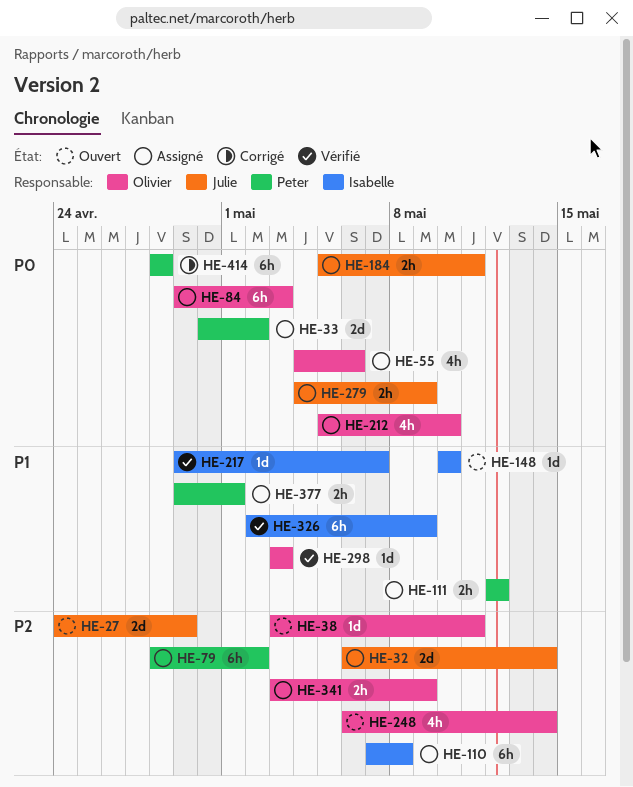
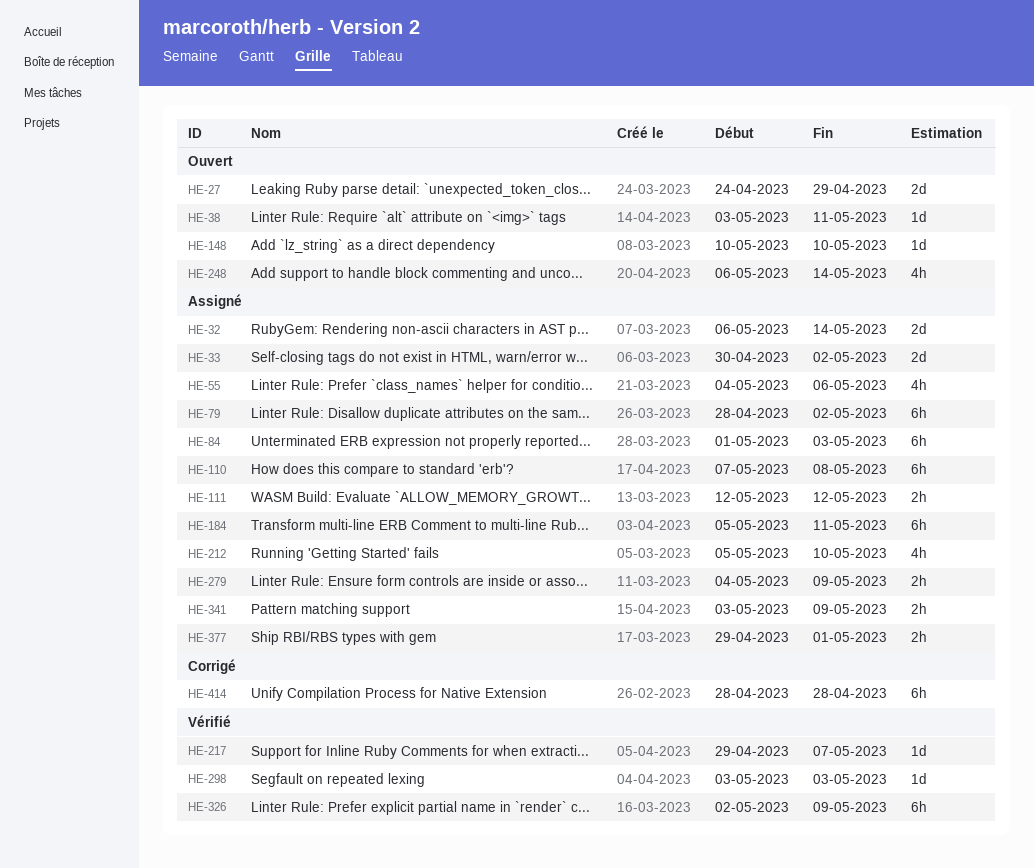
HE-84, start: Apr 29 -> May 1
HE-184, estimate: 2h -> 6h

